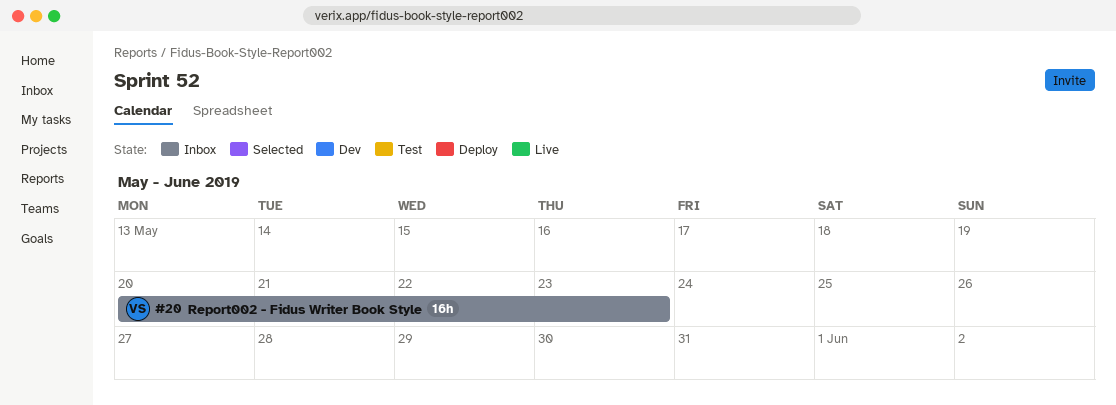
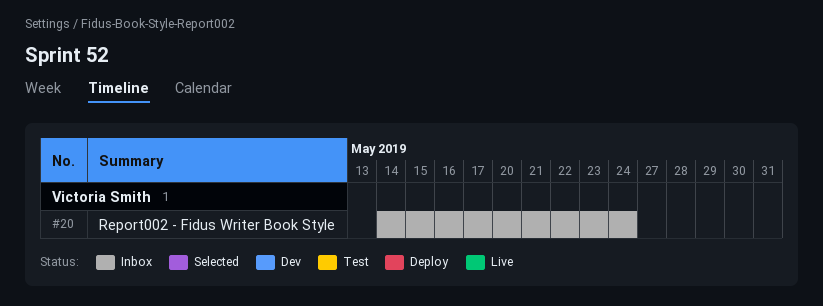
#20, start: May 20 -> May 14
#20, due: May 23 -> May 24

